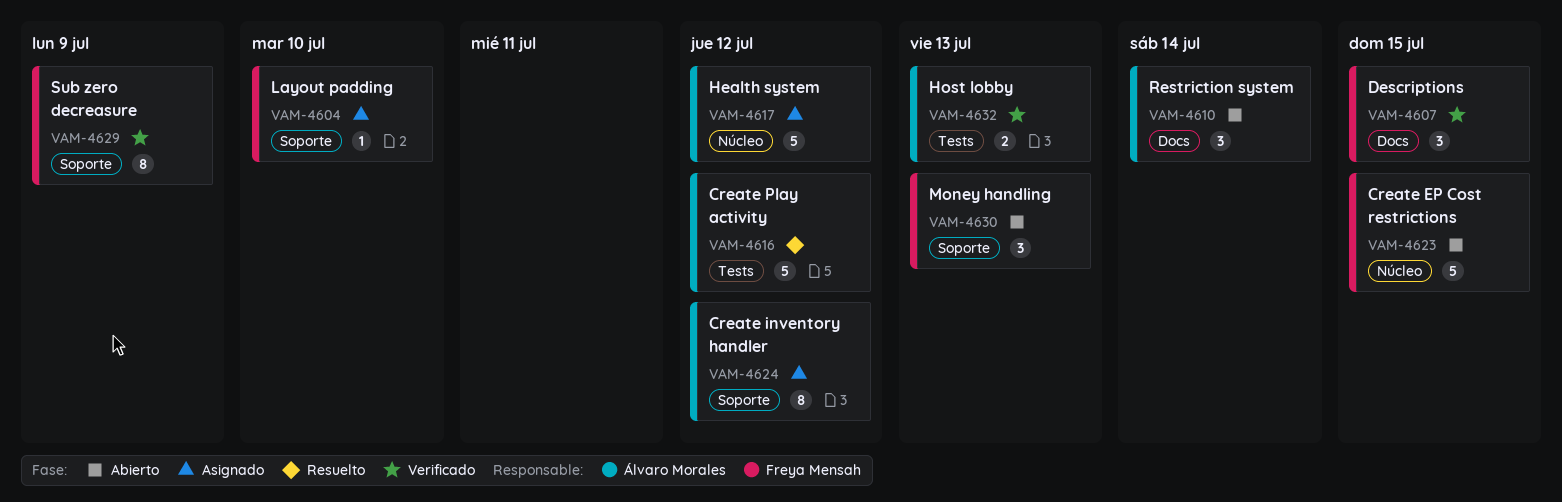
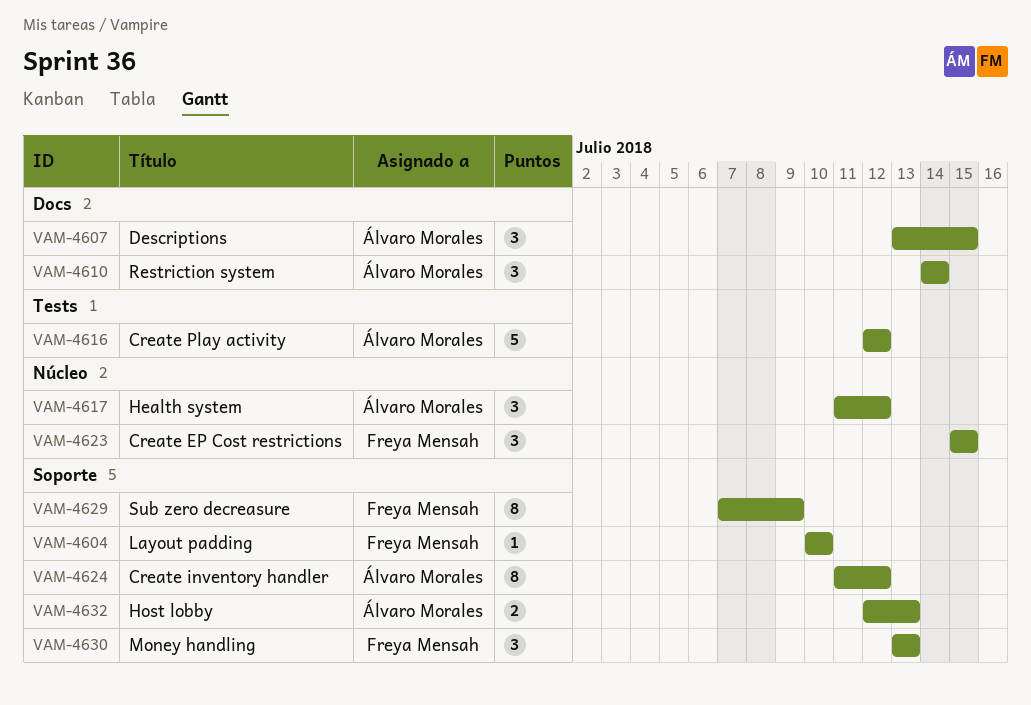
VAM-4607, owner: Freya Mensah -> Álvaro Morales
VAM-4617, estimate: 5 -> 3
VAM-4623, estimate: 5 -> 3
VAM-4632, label: Tests -> Soporte

